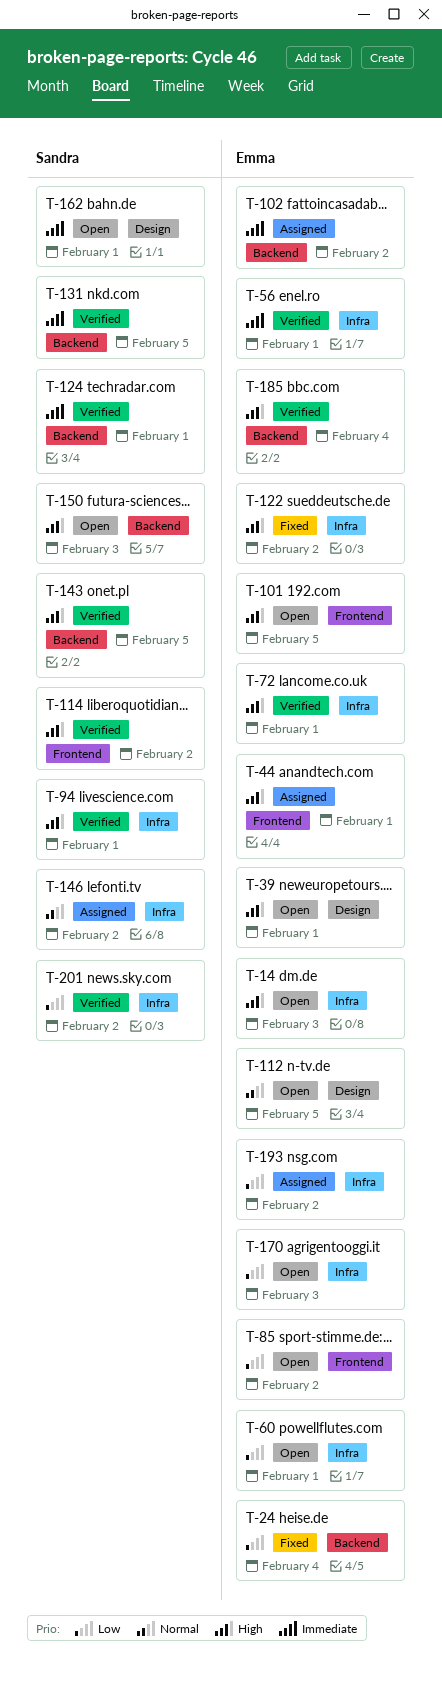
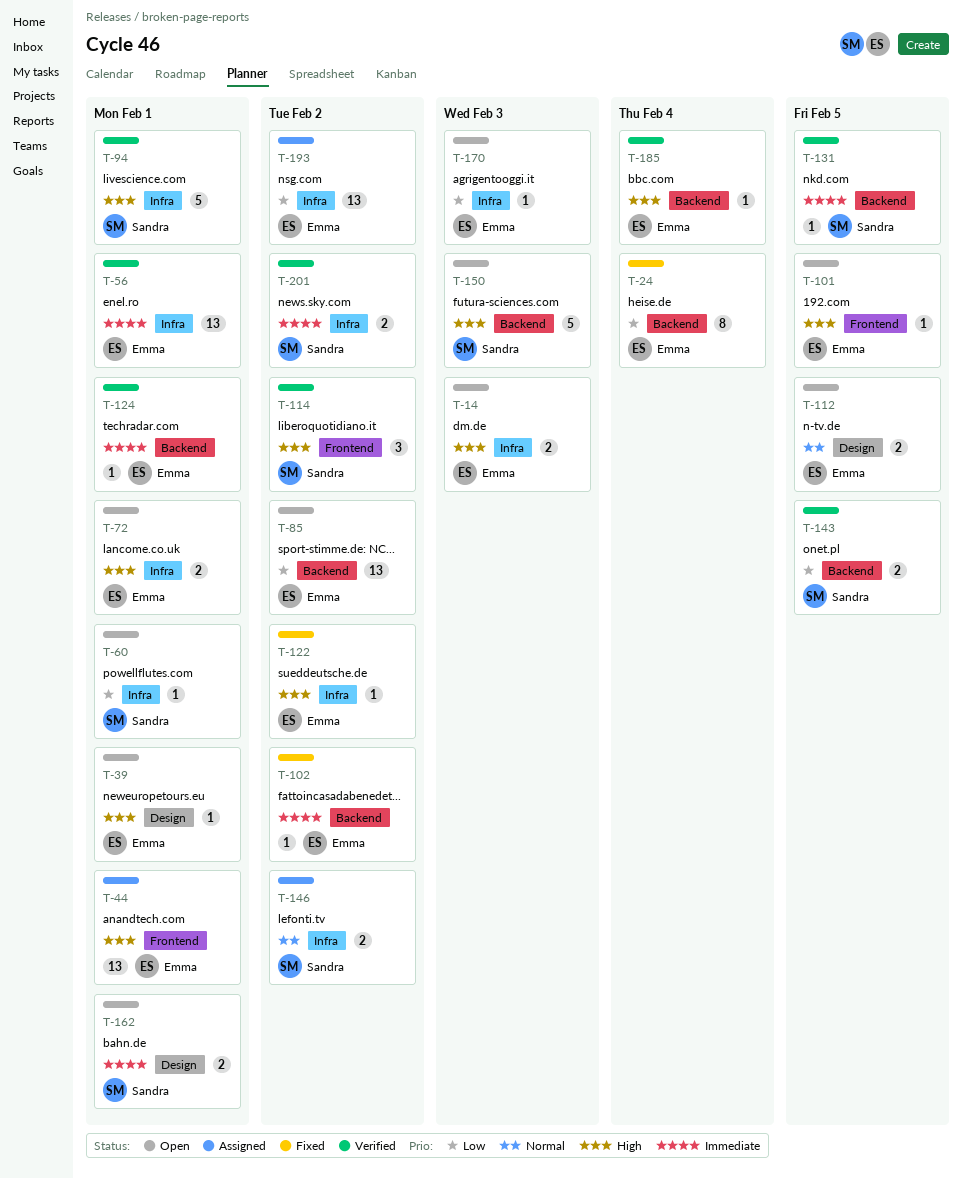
T-60, owner: Emma -> Sandra
T-72, status: Verified -> Open
T-85, label: Frontend -> Backend
T-102, status: Assigned -> Fixed
T-124, owner: Sandra -> Emma
T-143, priority: High -> Low
T-201, priority: Low -> Immediate

